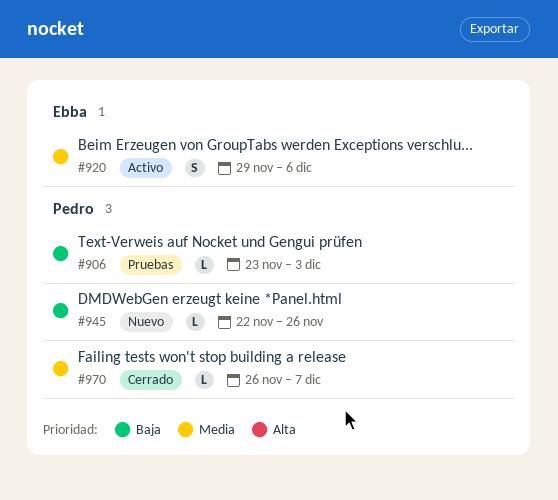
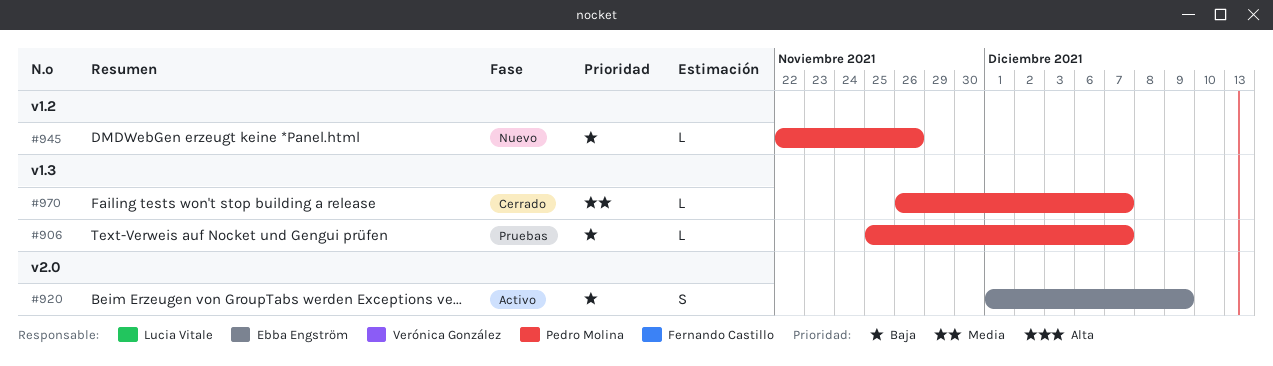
#906, start: Nov 23 -> Nov 25
#906, due: Dec 3 -> Dec 7
#920, priority: Media -> Baja
#920, start: Nov 29 -> Dec 1
#920, due: Dec 6 -> Dec 9

